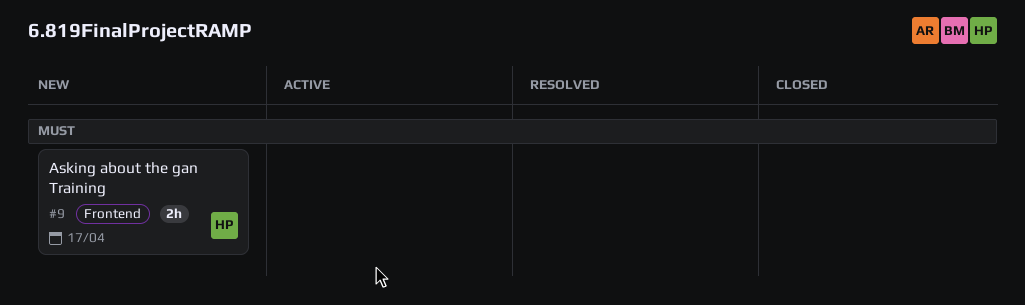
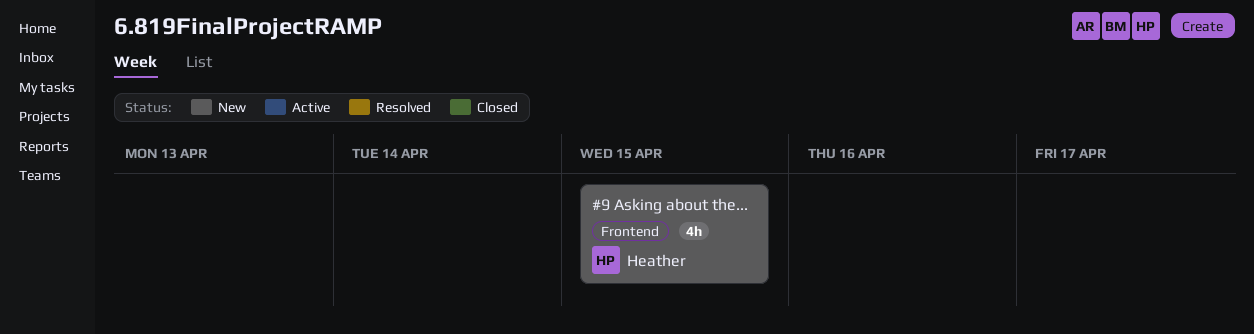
#9, estimate: 2h -> 4h
#9, due: Apr 17 -> Apr 15

